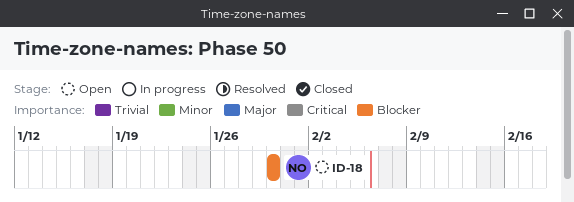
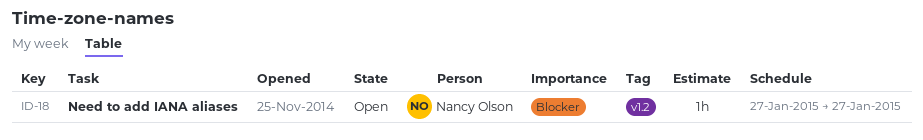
ID-18, start: Jan 30 -> Jan 27
ID-18, due: Jan 30 -> Jan 27

